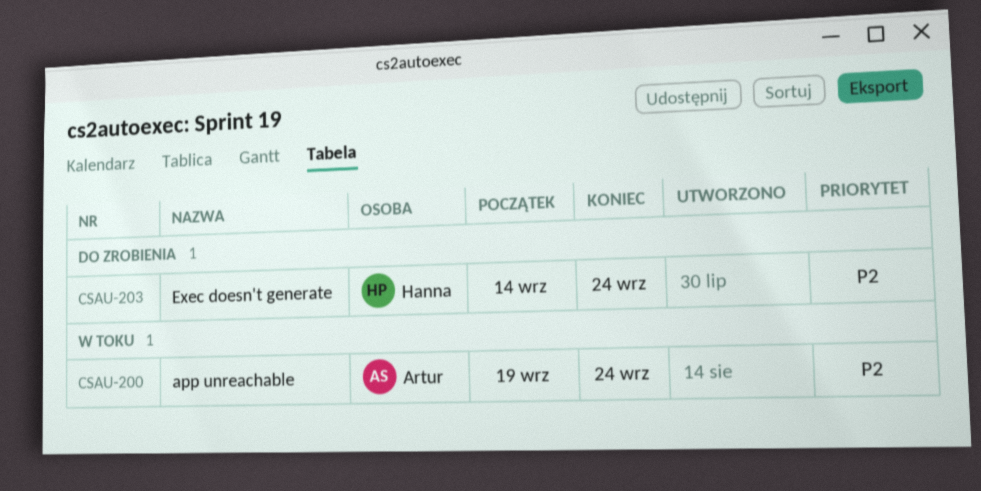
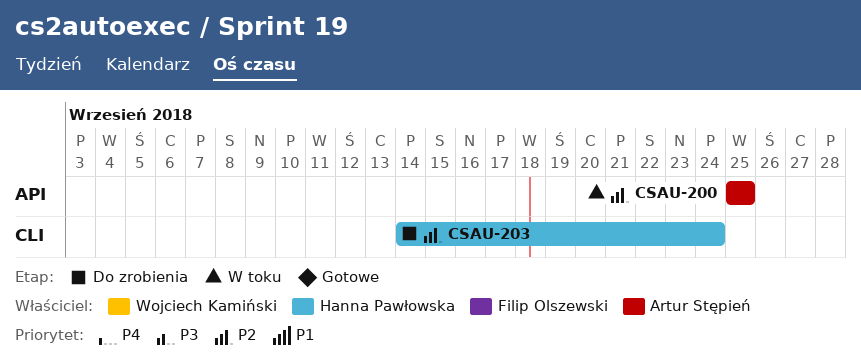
CSAU-200, start: Sep 19 -> Sep 25
CSAU-200, due: Sep 24 -> Sep 25

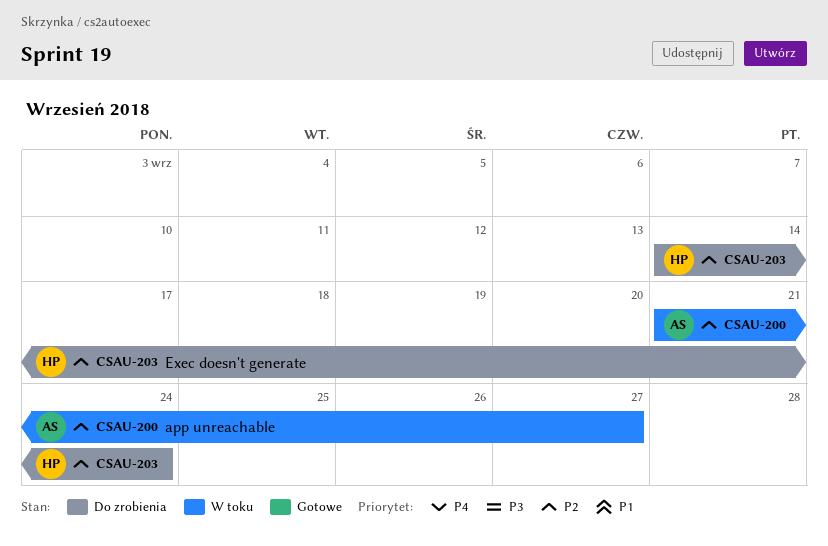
CSAU-200, start: Sep 25 -> Sep 21
CSAU-200, due: Sep 25 -> Sep 27

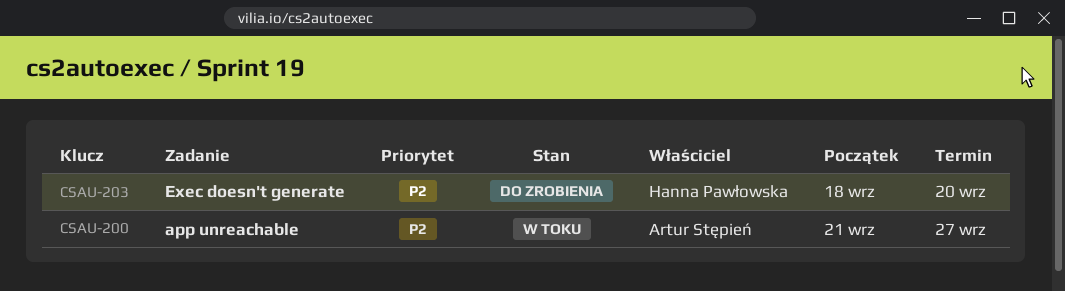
CSAU-203, start: Sep 14 -> Sep 18
CSAU-203, due: Sep 24 -> Sep 20

